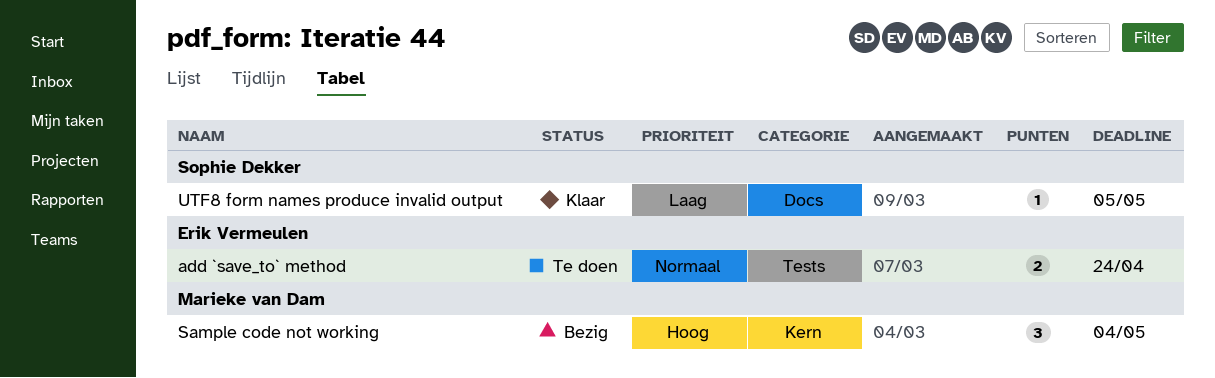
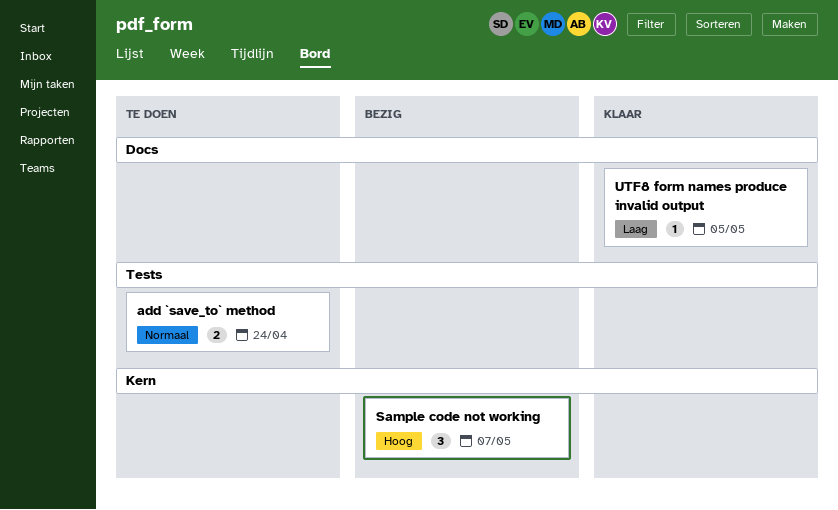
Sample code not working, due: May 4 -> May 7

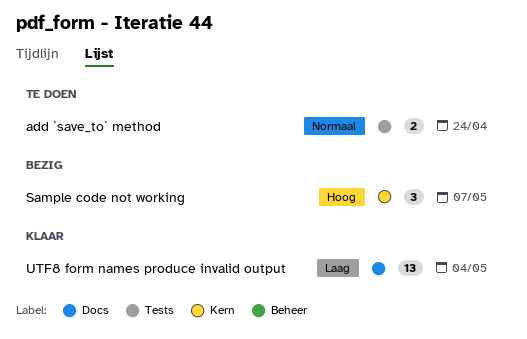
UTF8 form names produce invalid output, estimate: 1 -> 13
UTF8 form names produce invalid output, due: May 5 -> May 4

